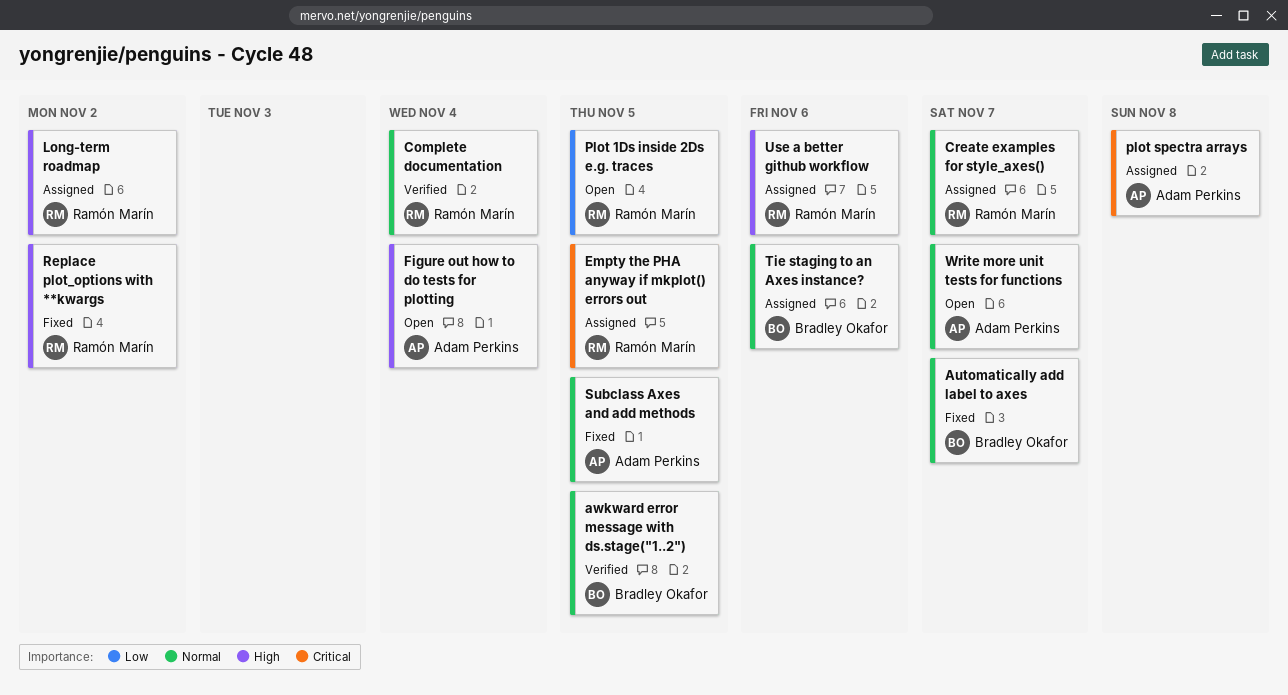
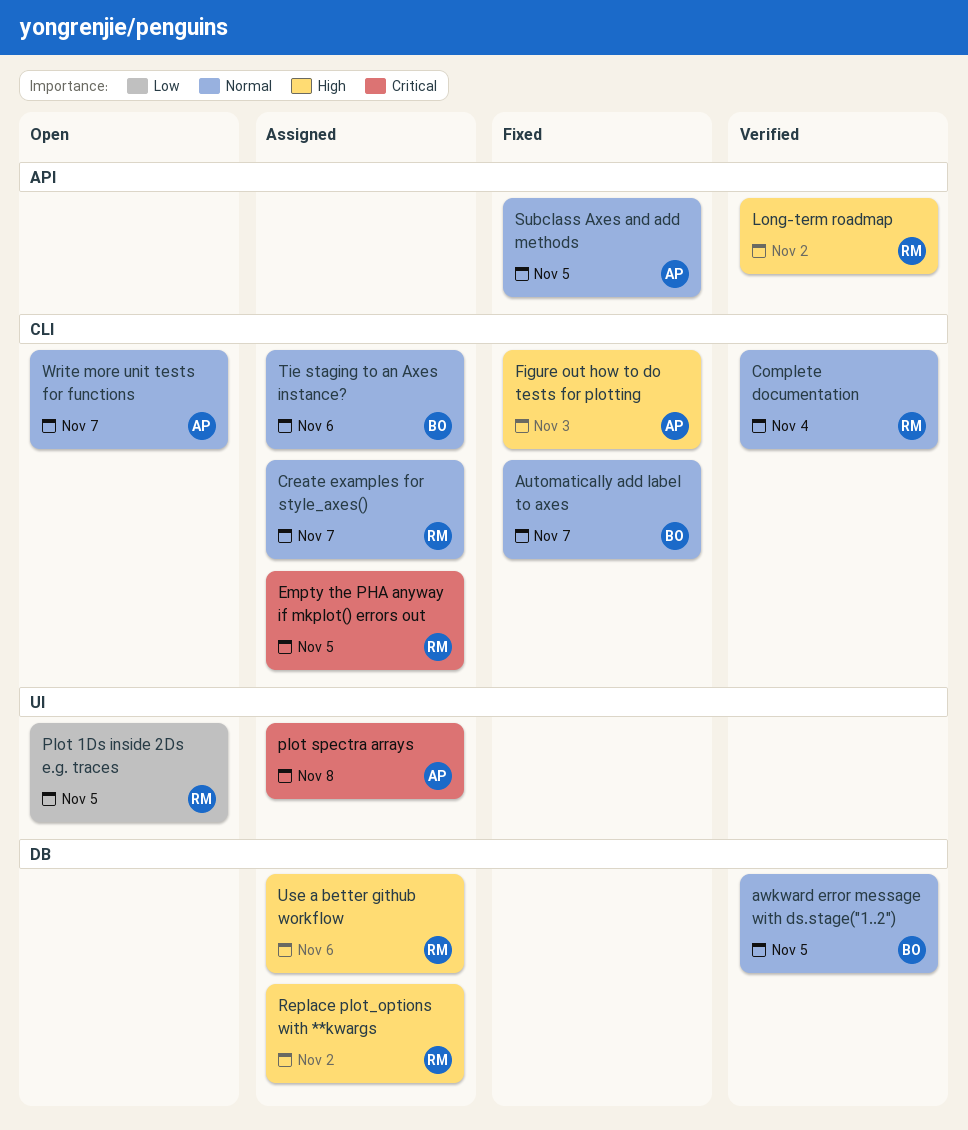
Figure out how to do tests for plotting, status: Open -> Fixed
Figure out how to do tests for plotting, due: Nov 4 -> Nov 3
Long-term roadmap, status: Assigned -> Verified
Replace plot_options with **kwargs, status: Fixed -> Assigned

